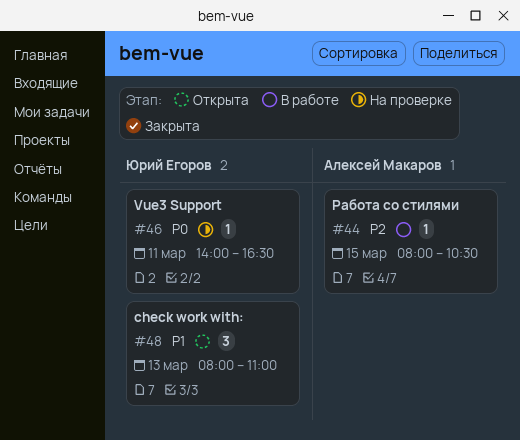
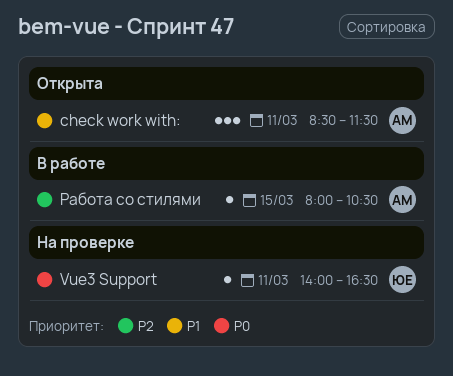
check work with:, owner: Юрий Егоров -> Алексей Макаров
check work with:, day: Mar 13 -> Mar 11
check work with:, begins: 08:00 -> 08:30
check work with:, ends: 11:00 -> 11:30

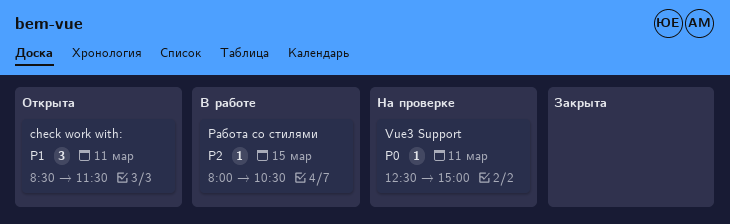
Vue3 Support, begins: 14:00 -> 12:30
Vue3 Support, ends: 16:30 -> 15:00

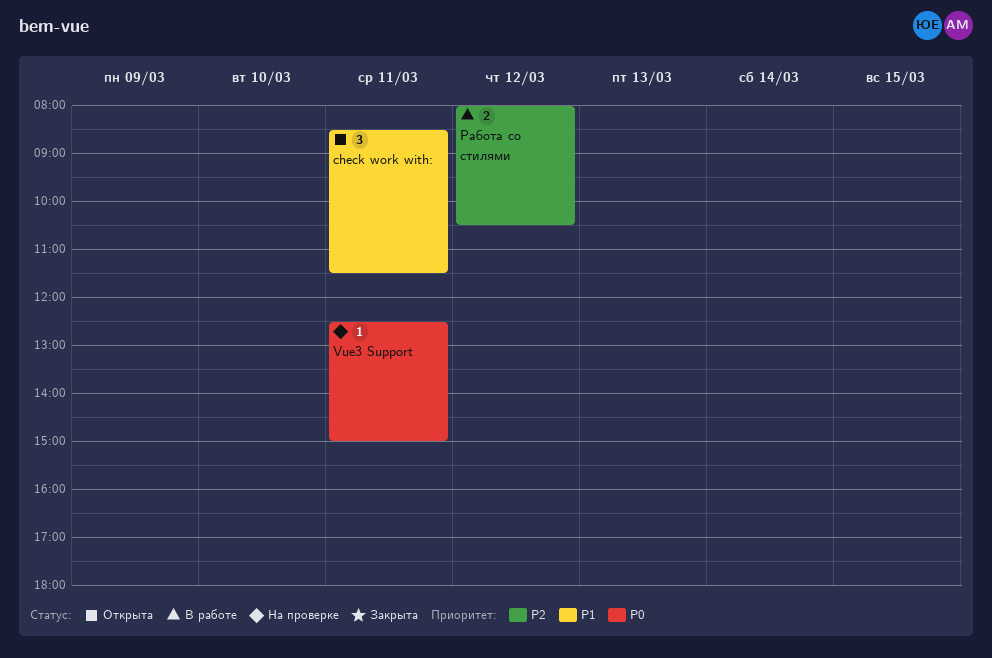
Работа со стилями, estimate: 1 -> 2
Работа со стилями, day: Mar 15 -> Mar 12

